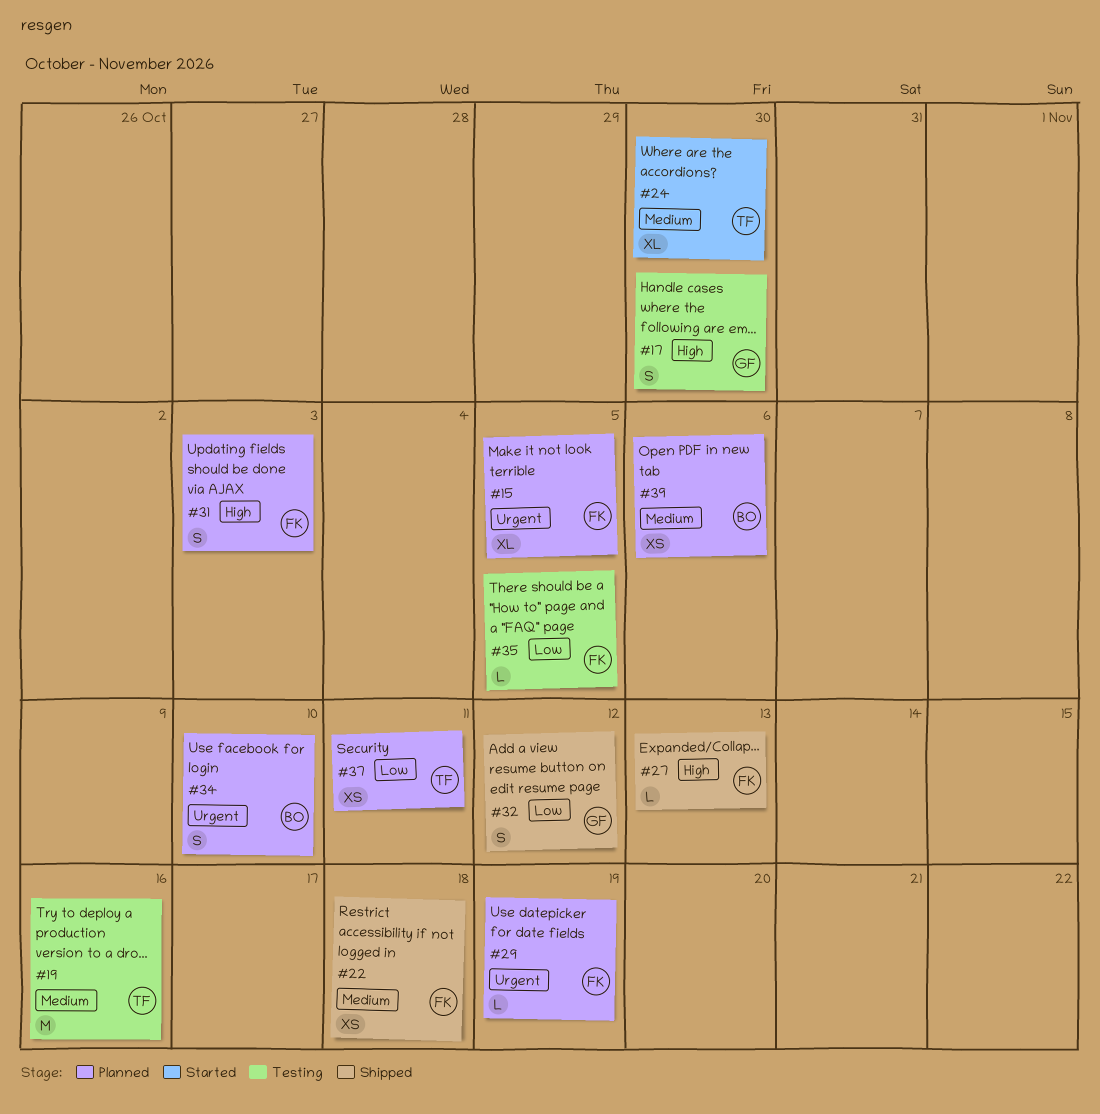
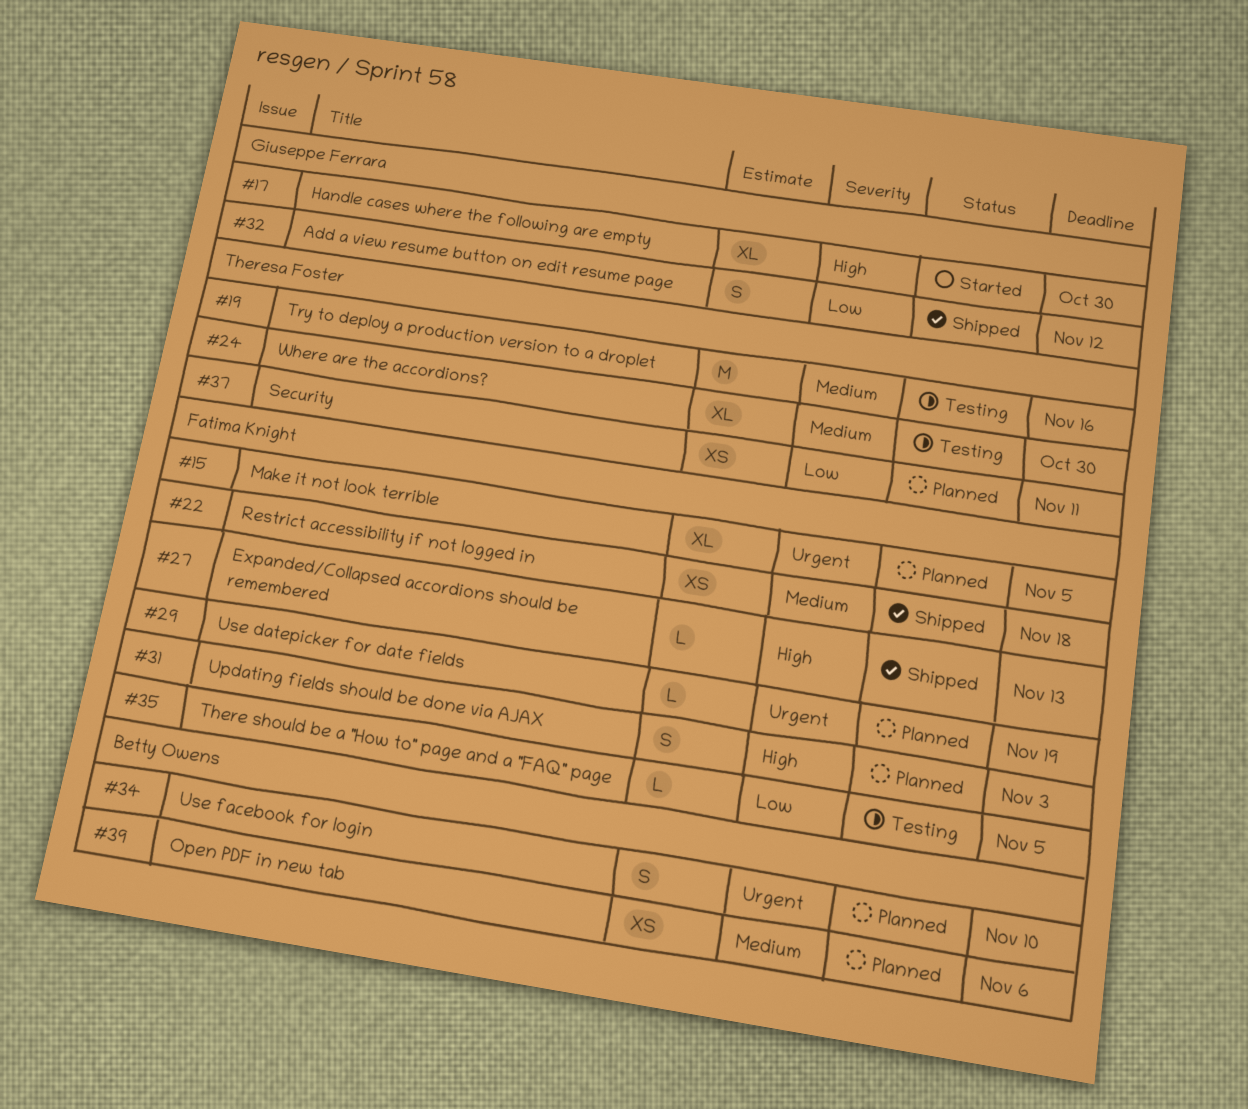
#17, status: Testing -> Started
#17, estimate: S -> XL
#24, status: Started -> Testing

